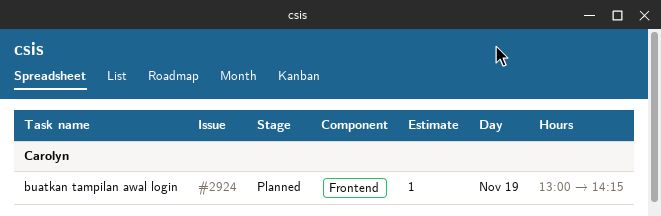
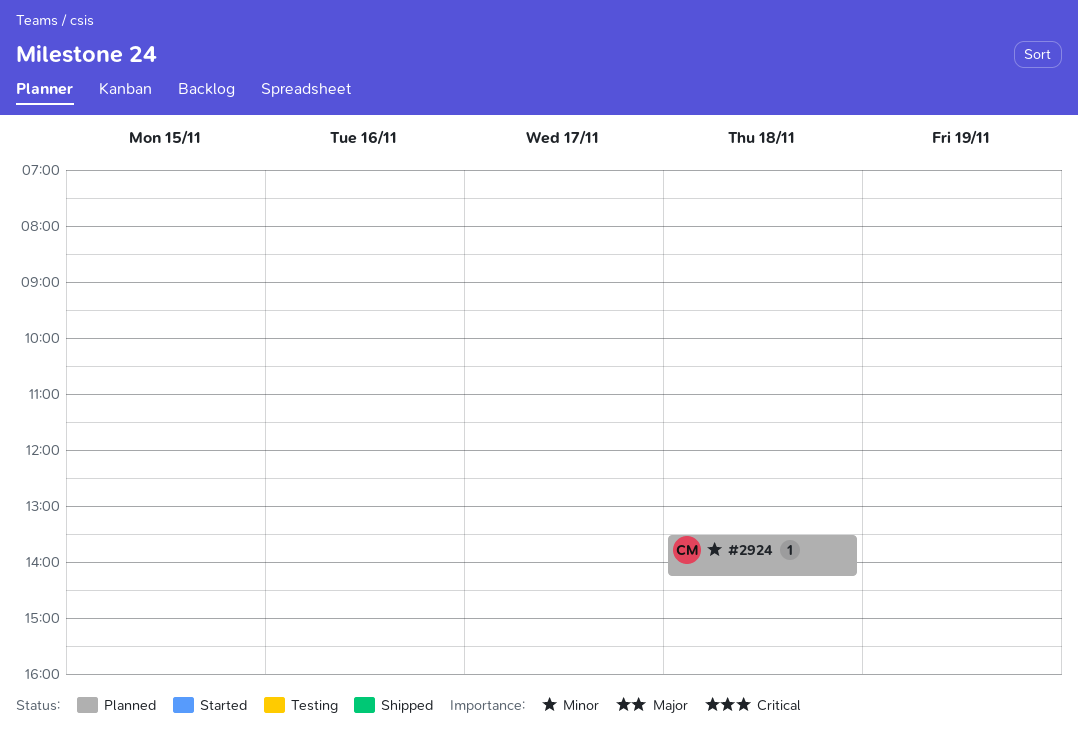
#2924, day: Nov 19 -> Nov 18
#2924, begins: 13:00 -> 13:30

